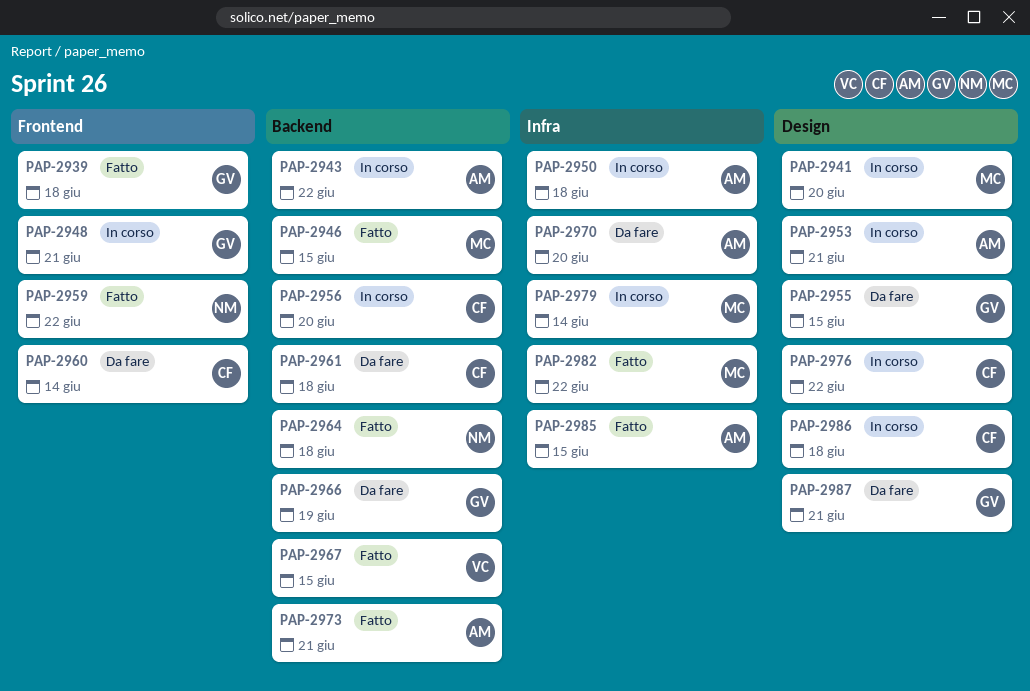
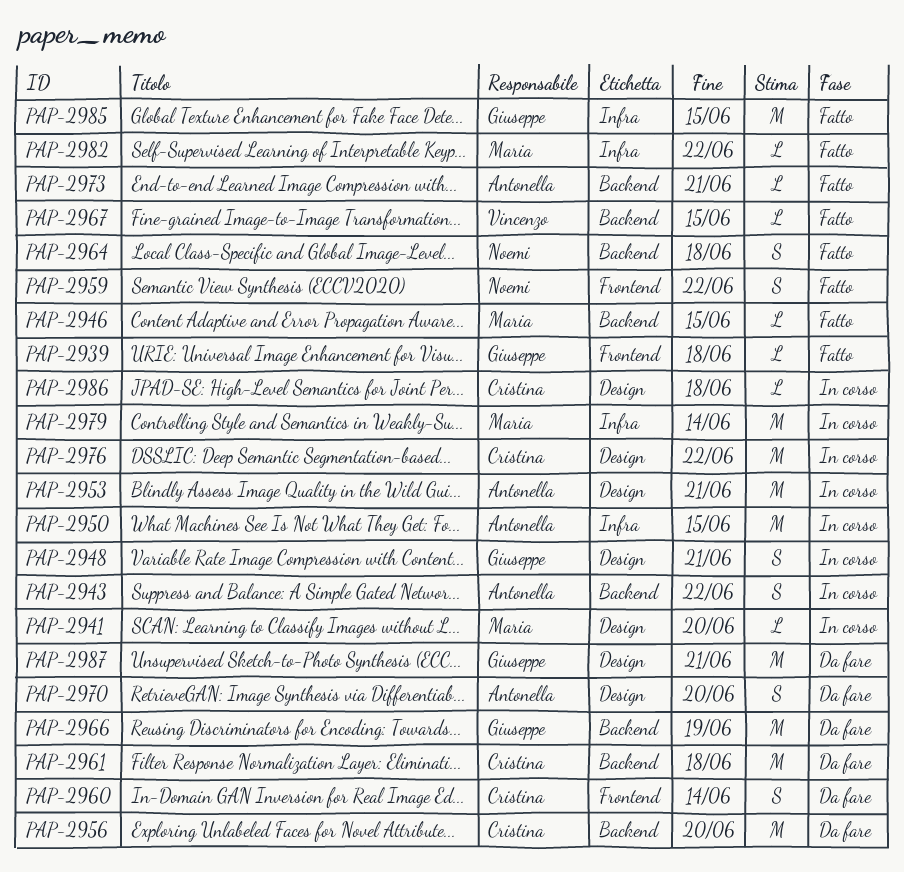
PAP-2948, label: Frontend -> Design
PAP-2950, due: Jun 18 -> Jun 15
PAP-2955: present -> none
PAP-2956, status: In corso -> Da fare
PAP-2970, label: Infra -> Design
PAP-2985, owner: Antonella -> Giuseppe

